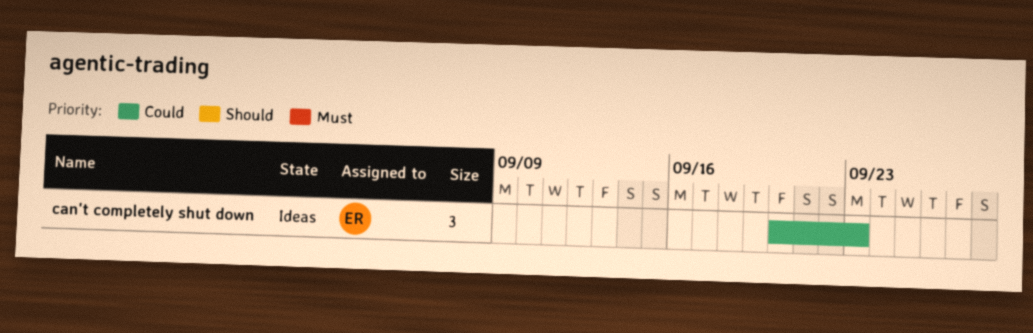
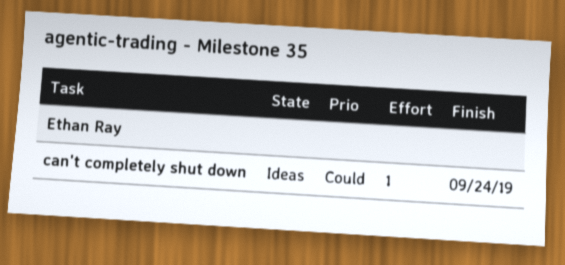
can't completely shut down, estimate: 3 -> 1
can't completely shut down, due: Sep 23 -> Sep 24

